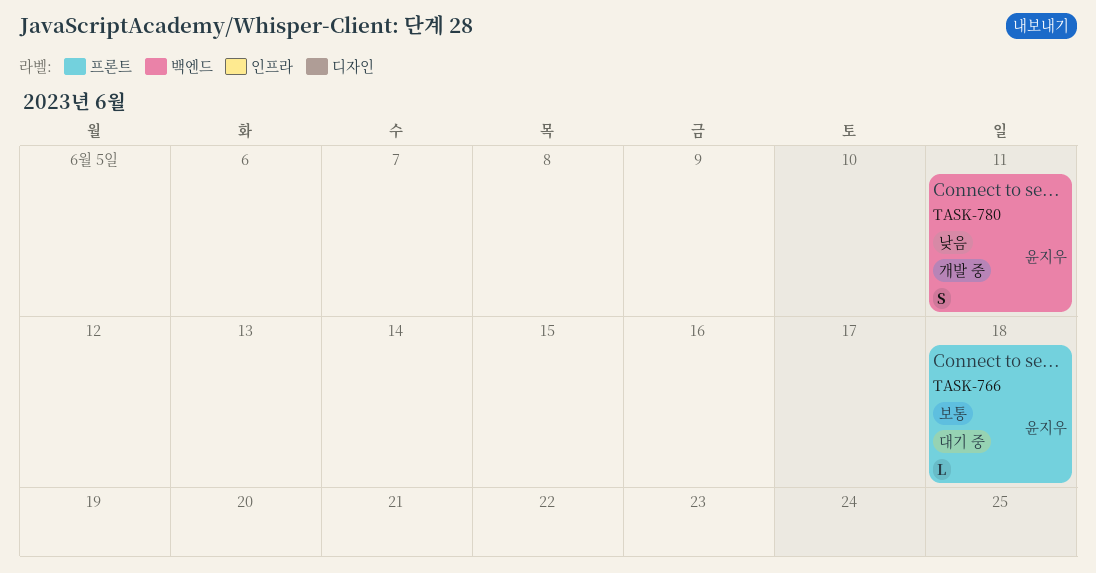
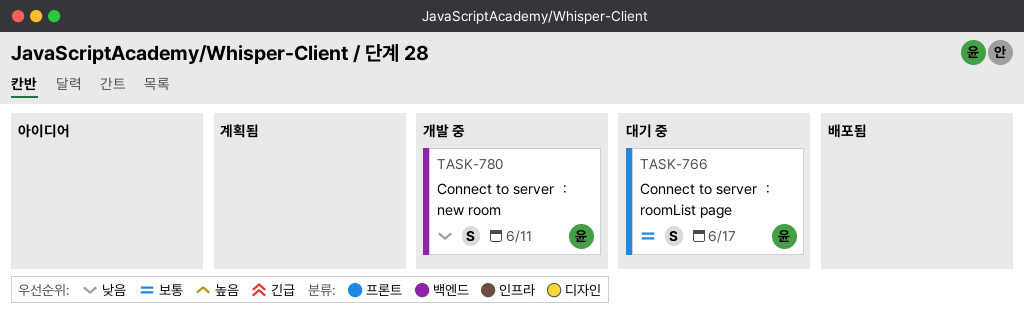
TASK-766, estimate: L -> S
TASK-766, due: Jun 18 -> Jun 17

